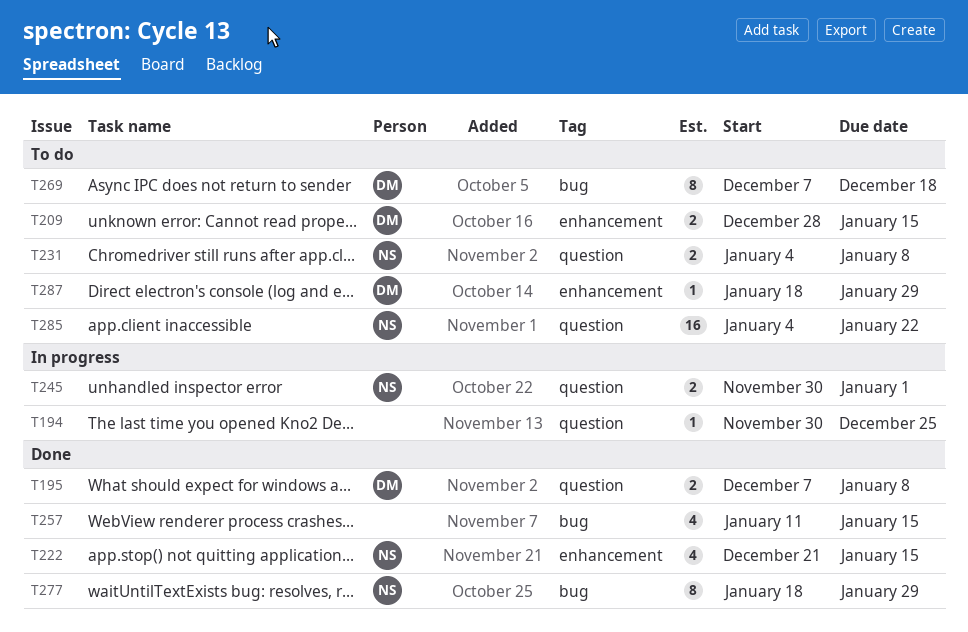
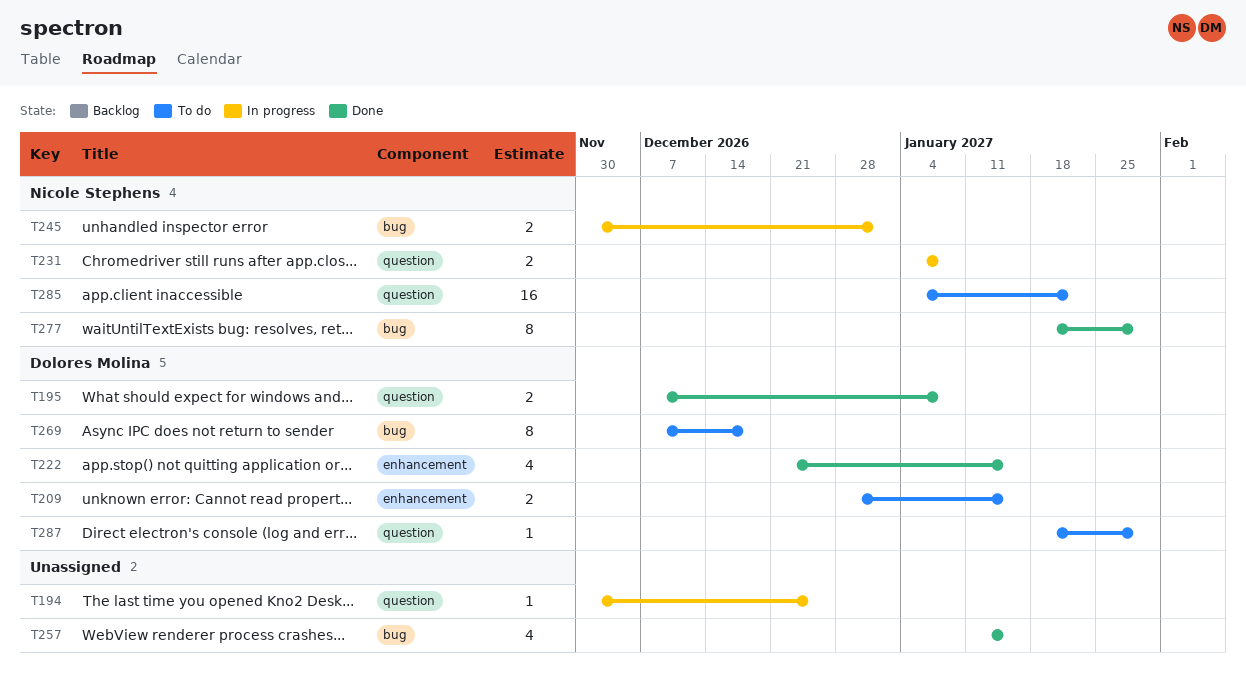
T222, owner: Nicole Stephens -> Dolores Molina
T231, status: To do -> In progress
T245, label: question -> bug
T287, label: enhancement -> question

